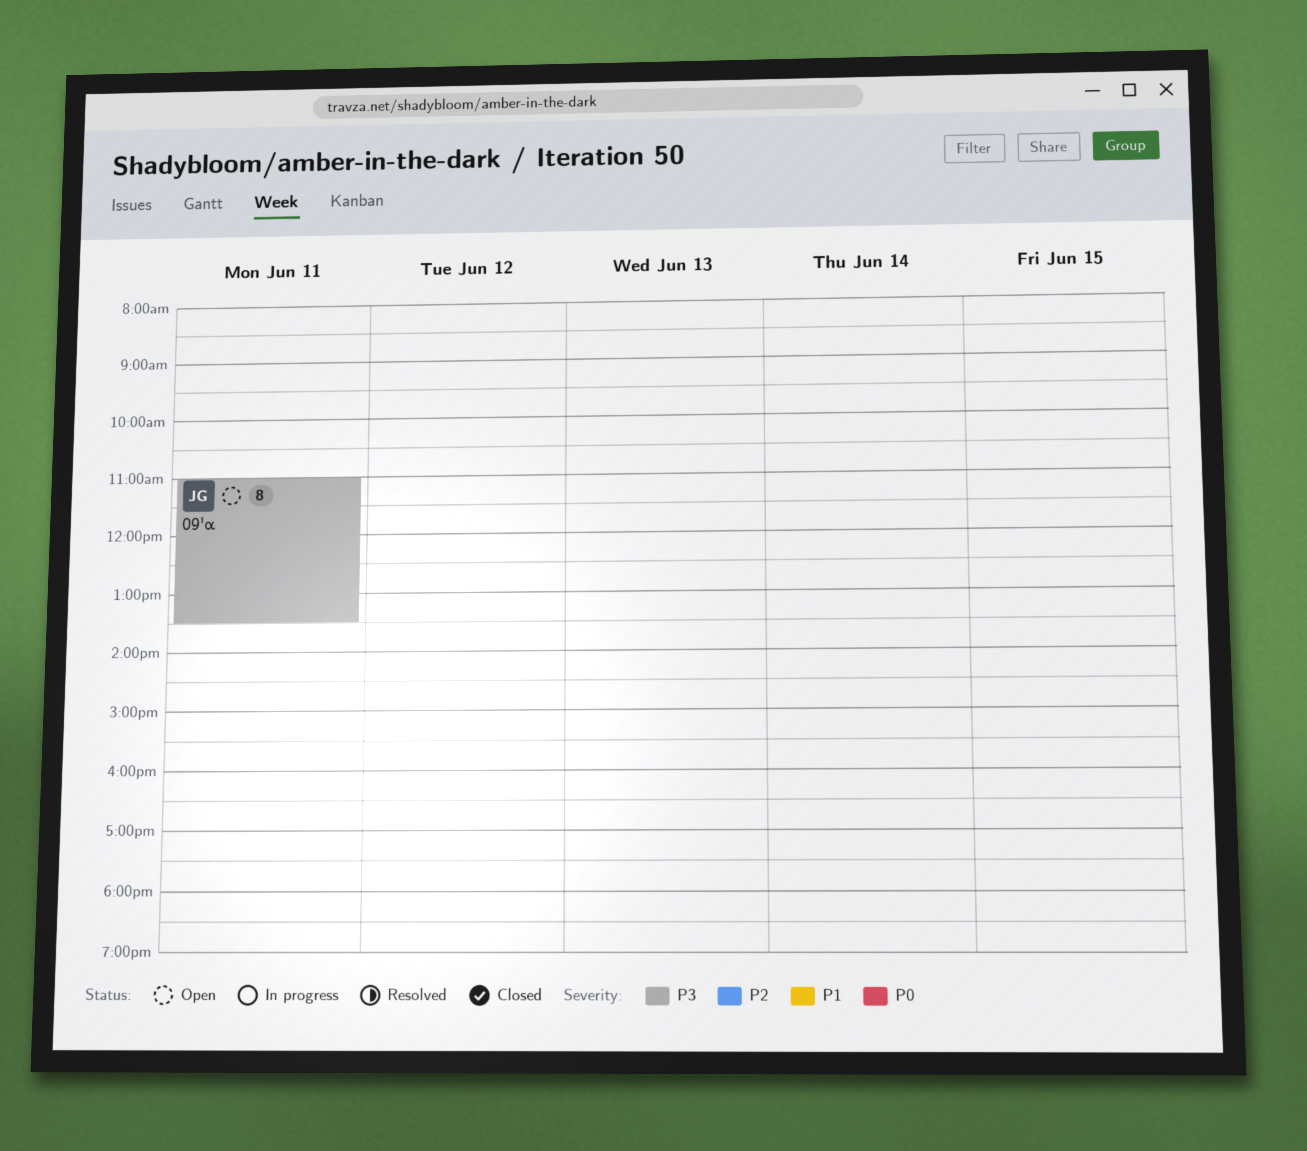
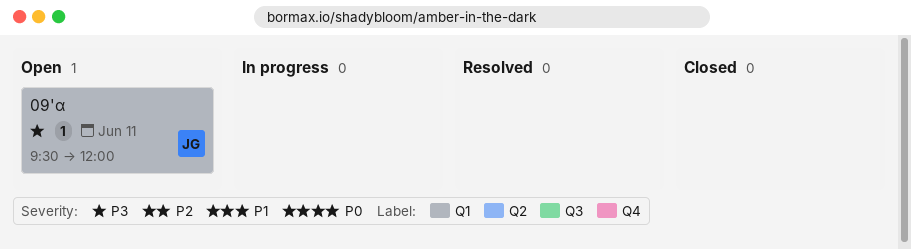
09'α, estimate: 8 -> 1
09'α, begins: 11:00 -> 09:30
09'α, ends: 13:30 -> 12:00

